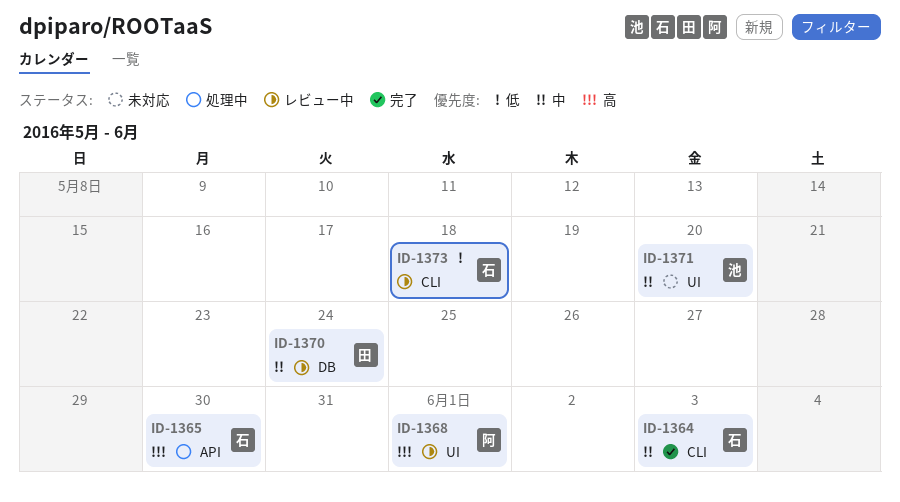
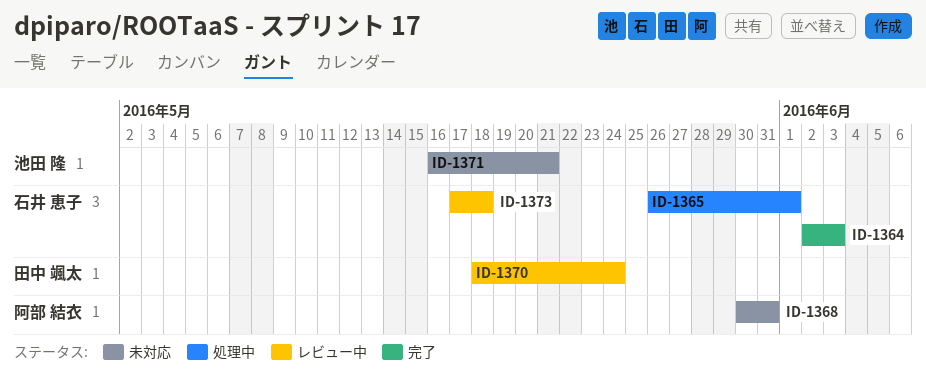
ID-1365, due: May 30 -> Jun 1
ID-1368, status: レビュー中 -> 未対応
ID-1368, due: Jun 1 -> May 31
ID-1371, due: May 20 -> May 21

